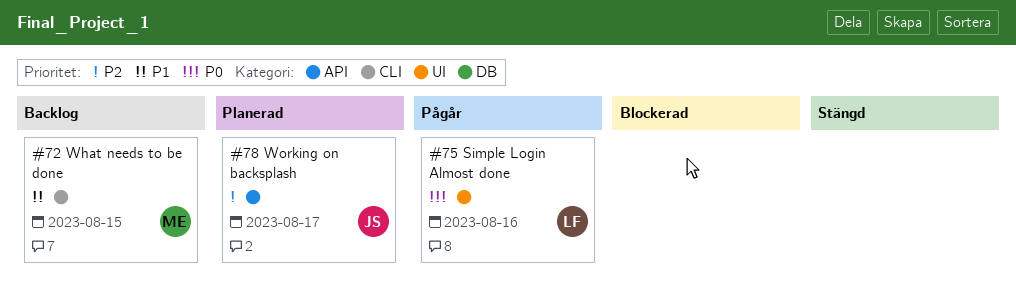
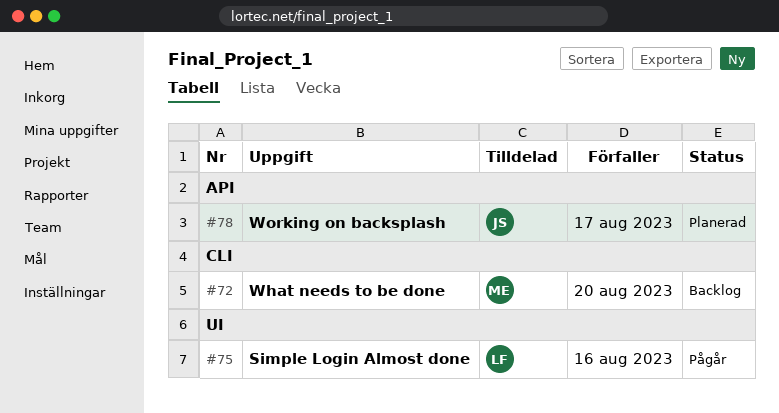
#72, due: Aug 15 -> Aug 20

